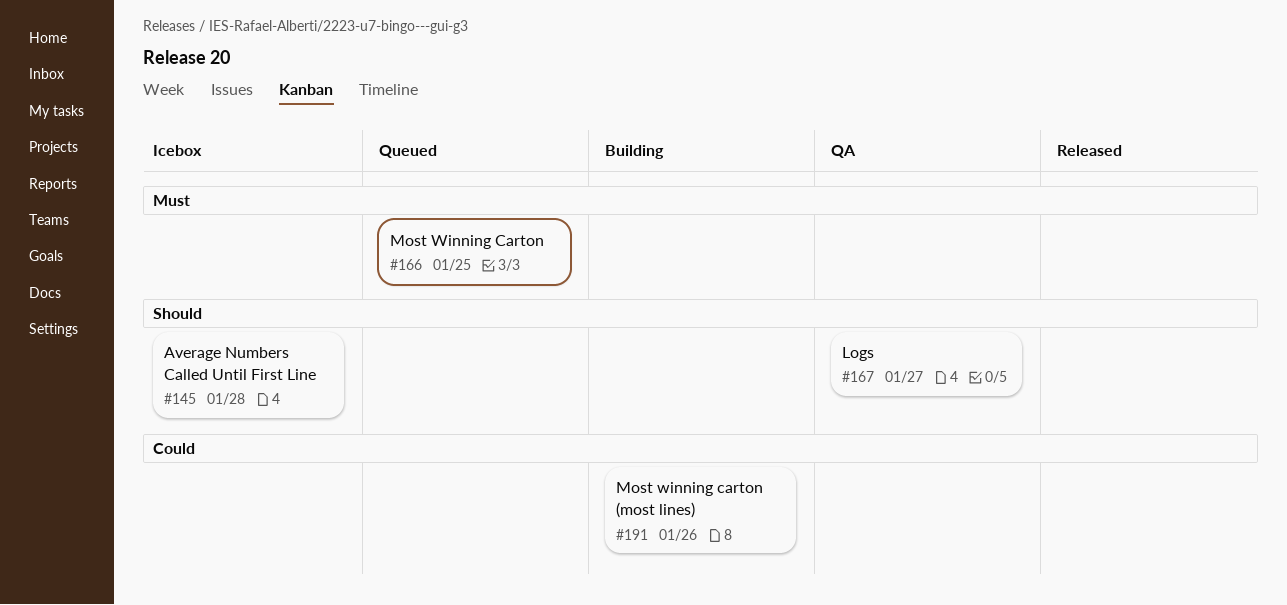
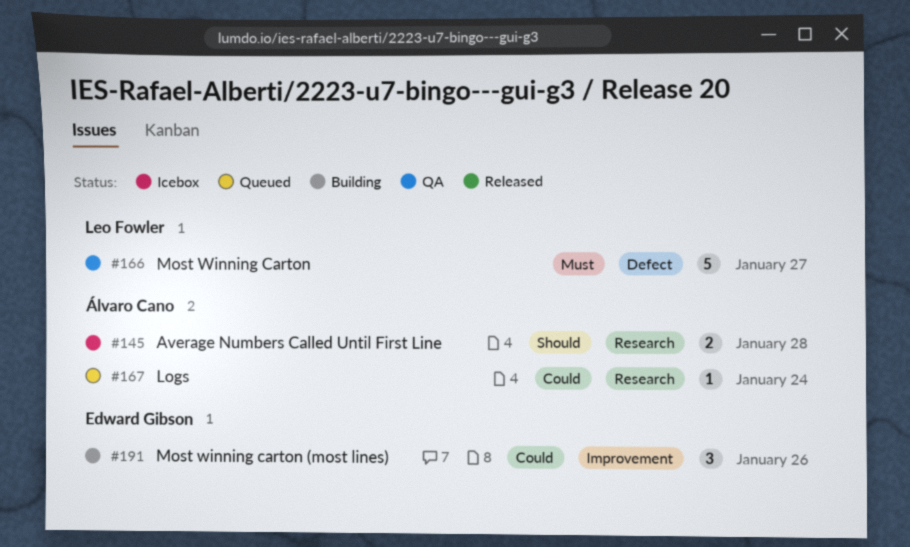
#166, status: Queued -> QA
#166, due: Jan 25 -> Jan 27
#167, status: QA -> Queued
#167, priority: Should -> Could
#167, due: Jan 27 -> Jan 24

